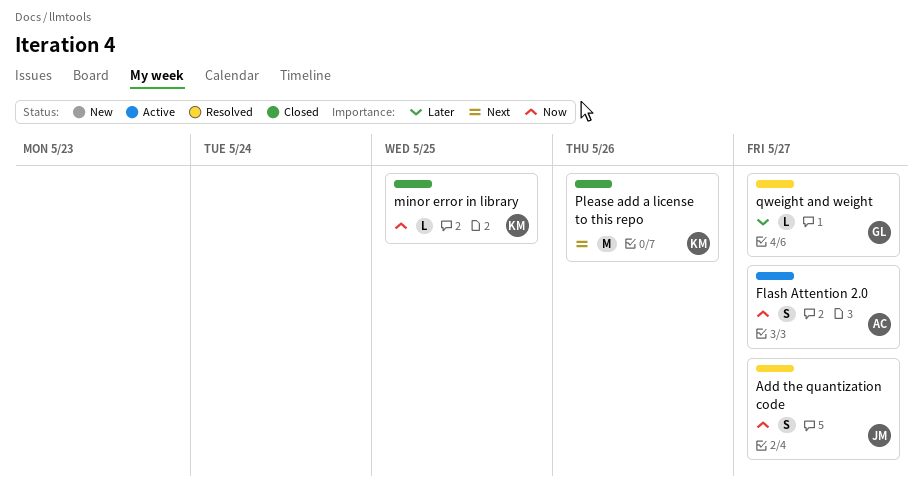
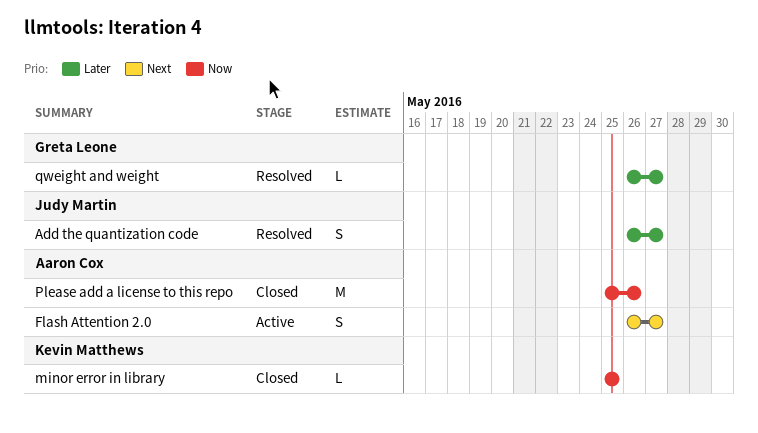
Add the quantization code, priority: Now -> Later
Flash Attention 2.0, priority: Now -> Next
Please add a license to this repo, owner: Kevin Matthews -> Aaron Cox
Please add a license to this repo, priority: Next -> Now

